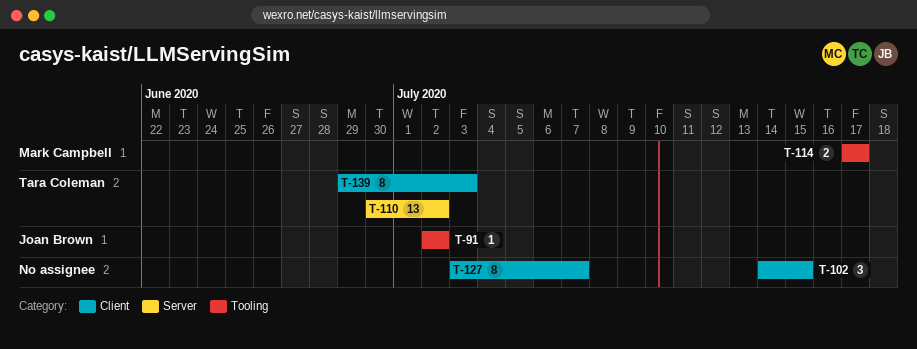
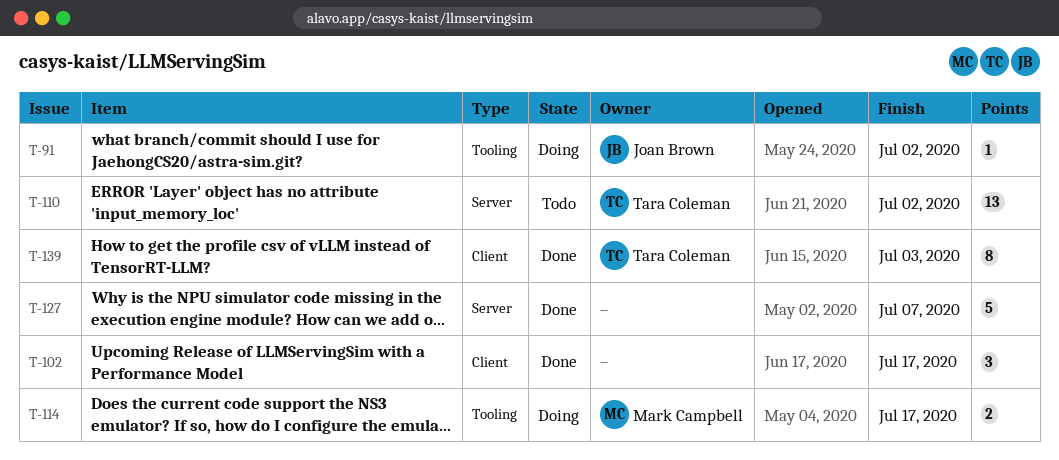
T-102, due: Jul 15 -> Jul 17
T-127, label: Client -> Server
T-127, estimate: 8 -> 5

